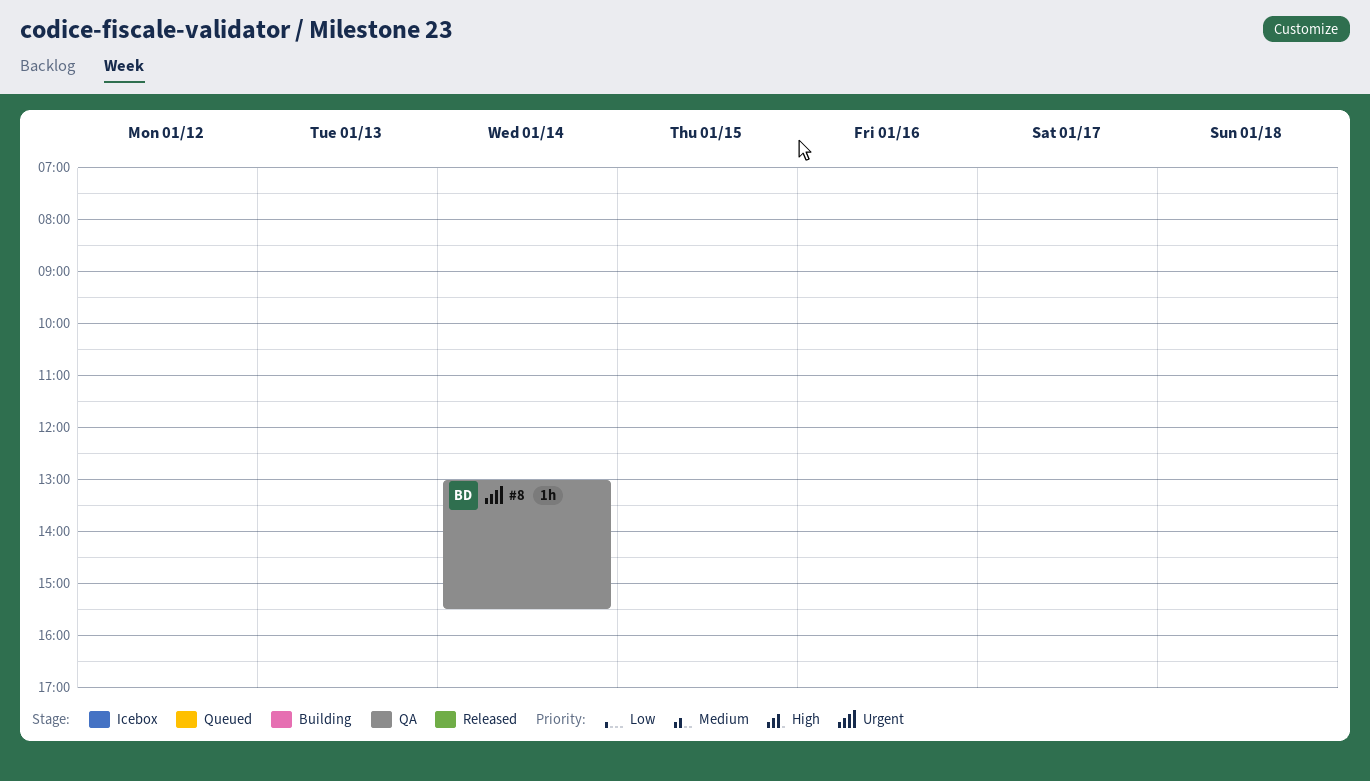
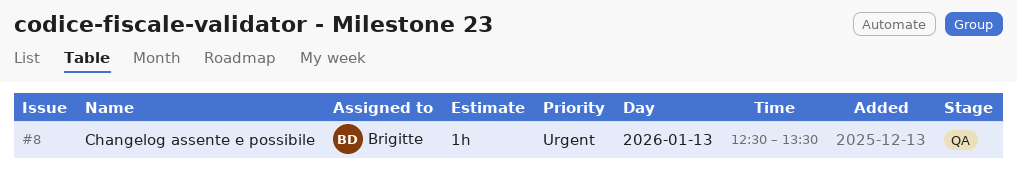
#8, day: Jan 14 -> Jan 13
#8, begins: 13:00 -> 12:30
#8, ends: 15:30 -> 13:30

